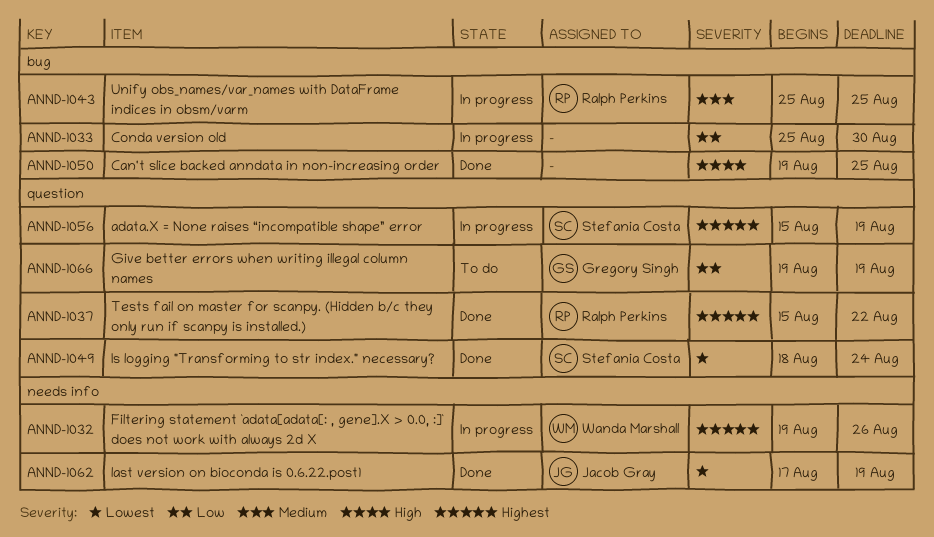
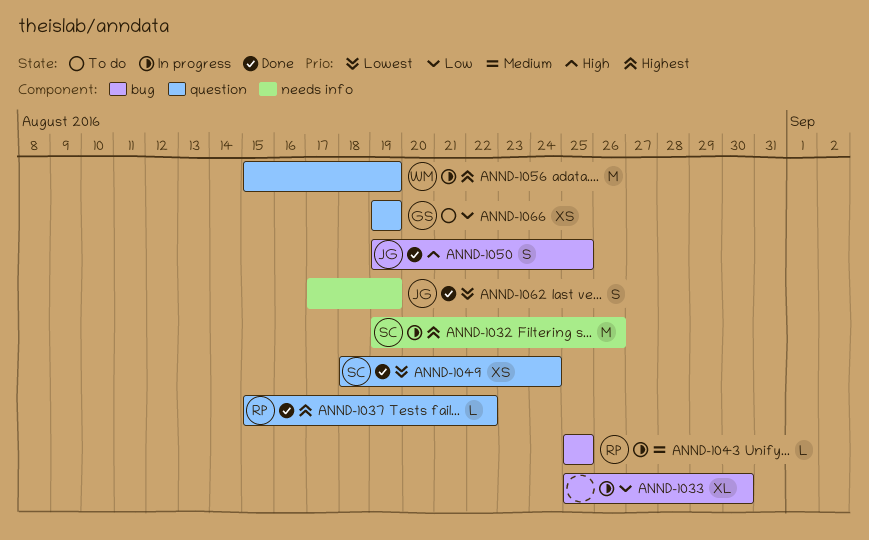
ANND-1032, owner: Wanda Marshall -> Stefania Costa
ANND-1050, owner: none -> Jacob Gray
ANND-1056, owner: Stefania Costa -> Wanda Marshall

